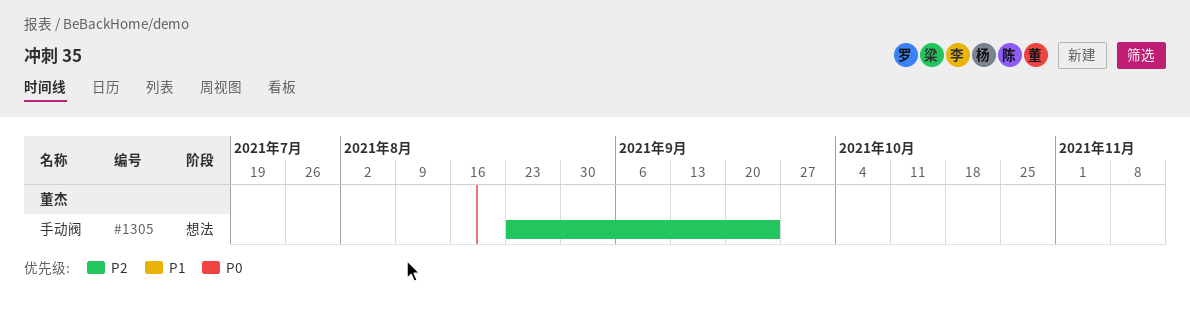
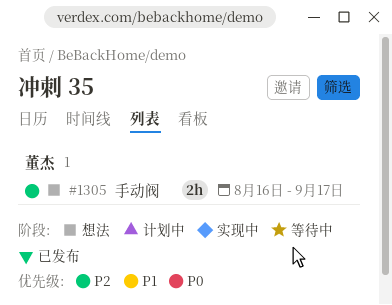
#1305, start: Aug 23 -> Aug 16
#1305, due: Sep 24 -> Sep 17

